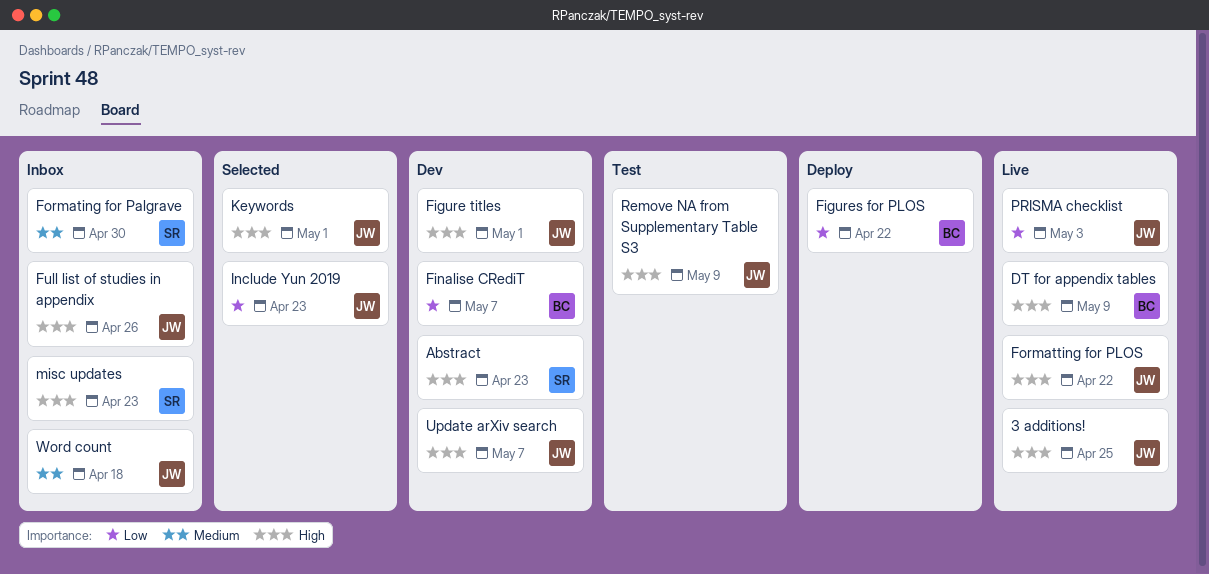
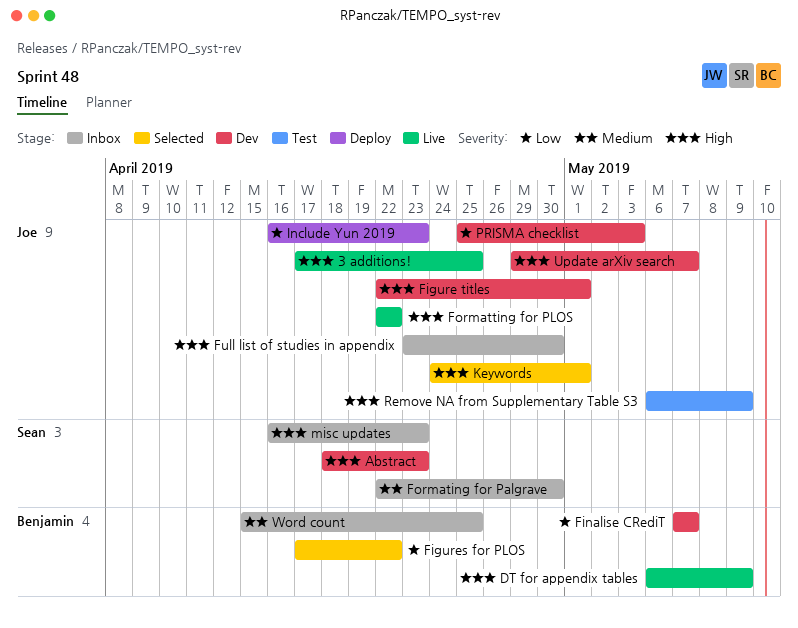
Figures for PLOS, status: Deploy -> Selected
Full list of studies in appendix, due: Apr 26 -> Apr 30
Include Yun 2019, status: Selected -> Deploy
PRISMA checklist, status: Live -> Dev
Word count, owner: Joe -> Benjamin
Word count, due: Apr 18 -> Apr 25

